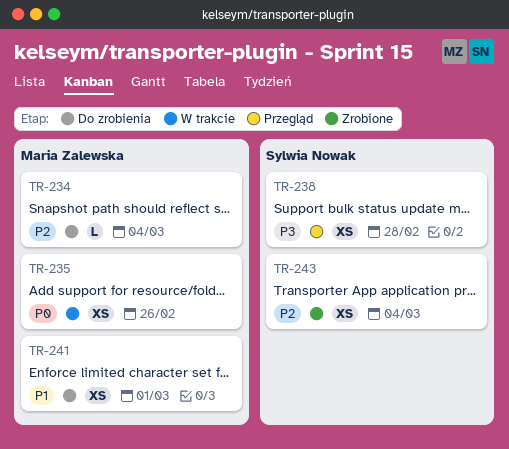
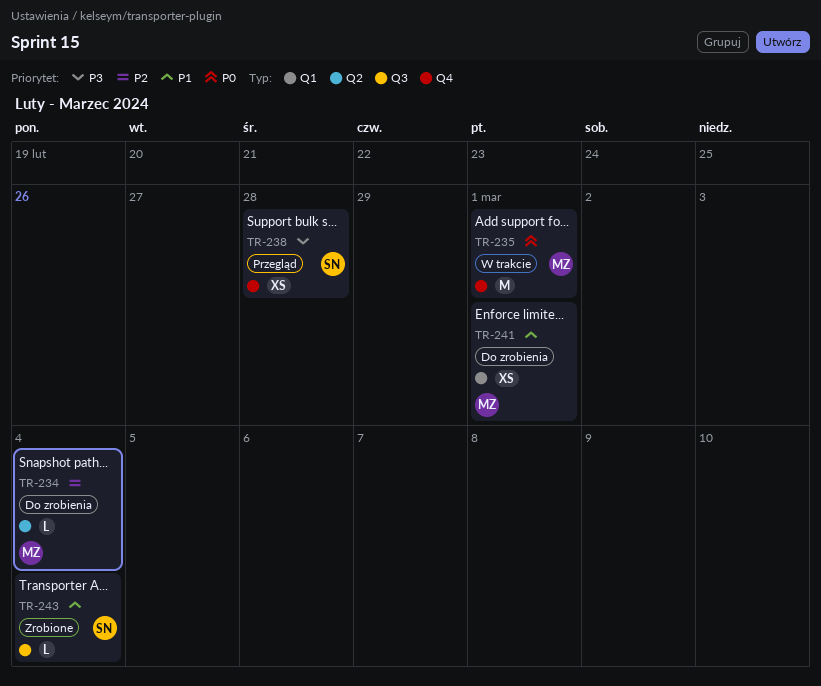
TR-235, estimate: XS -> M
TR-235, due: Feb 26 -> Mar 1
TR-243, priority: P2 -> P1
TR-243, estimate: XS -> L

